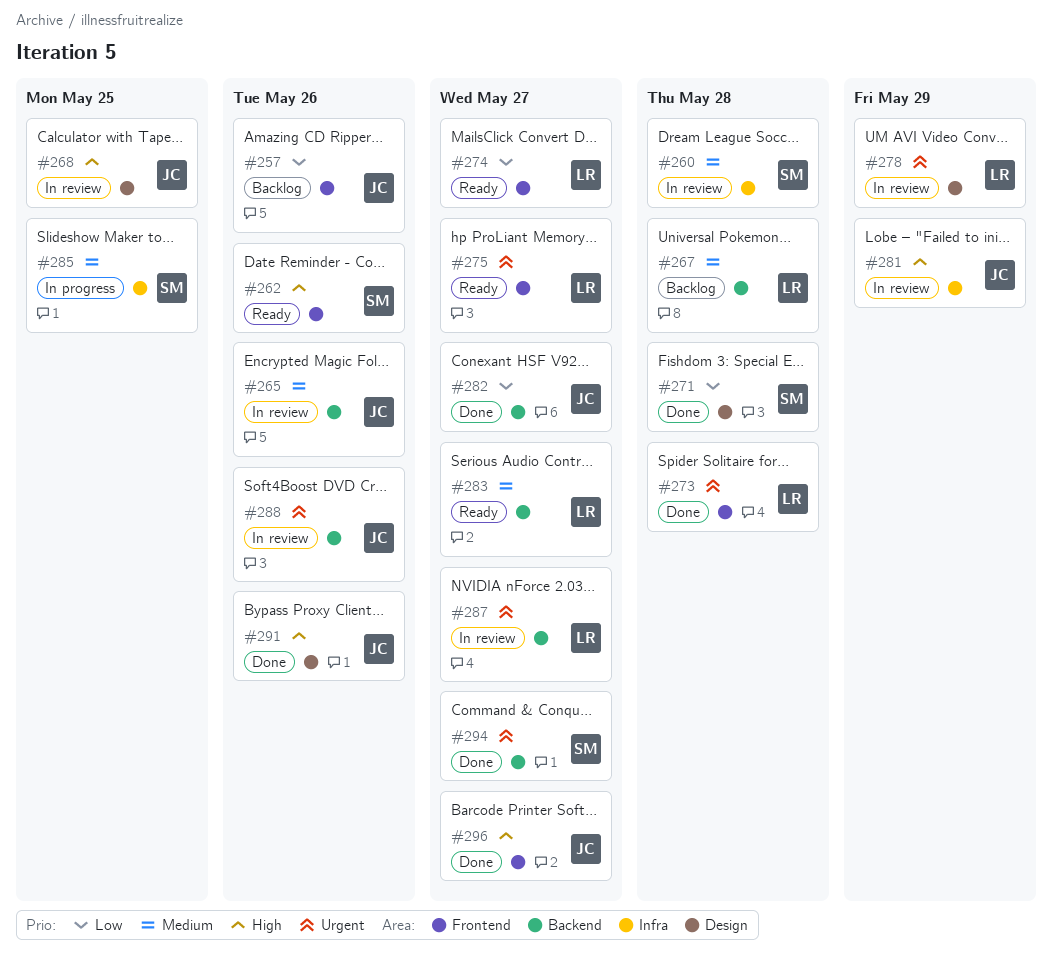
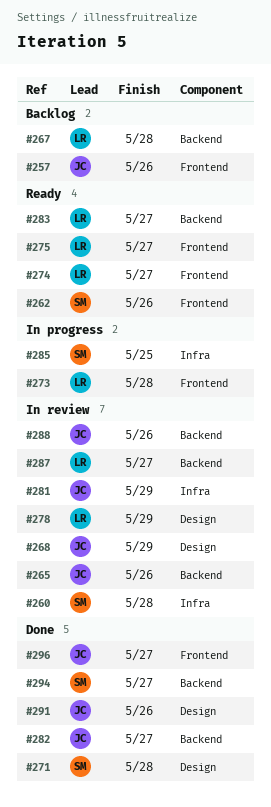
#268, due: May 25 -> May 29
#273, status: Done -> In progress

